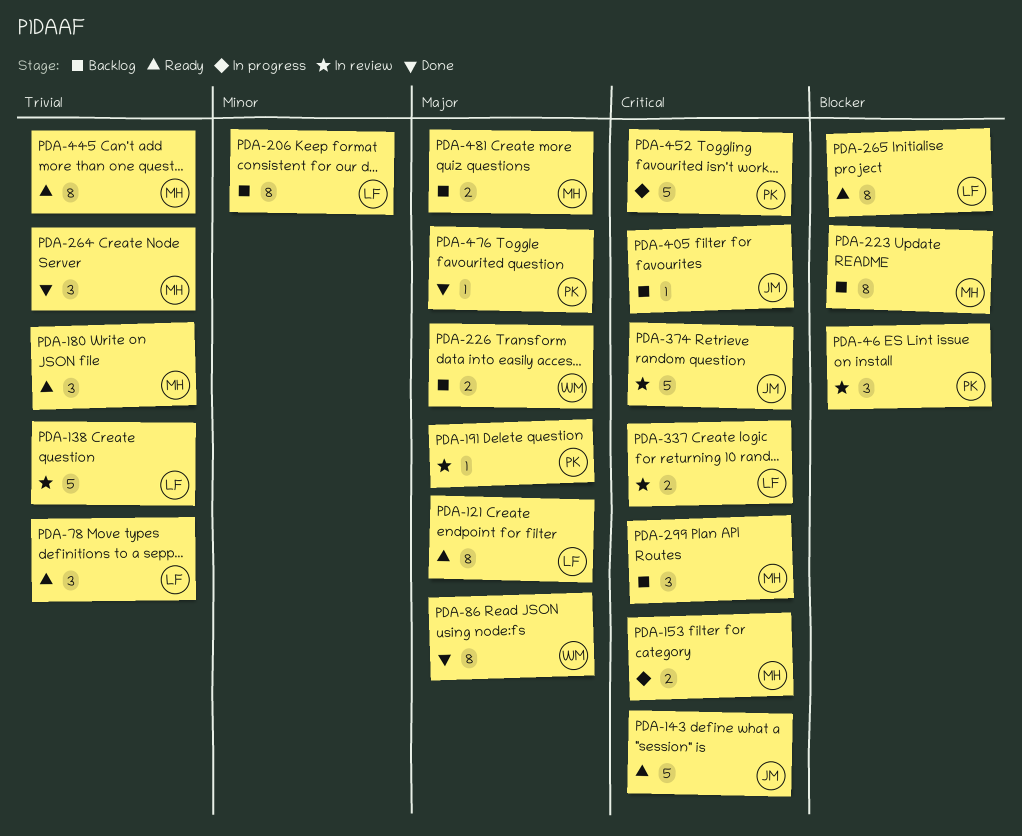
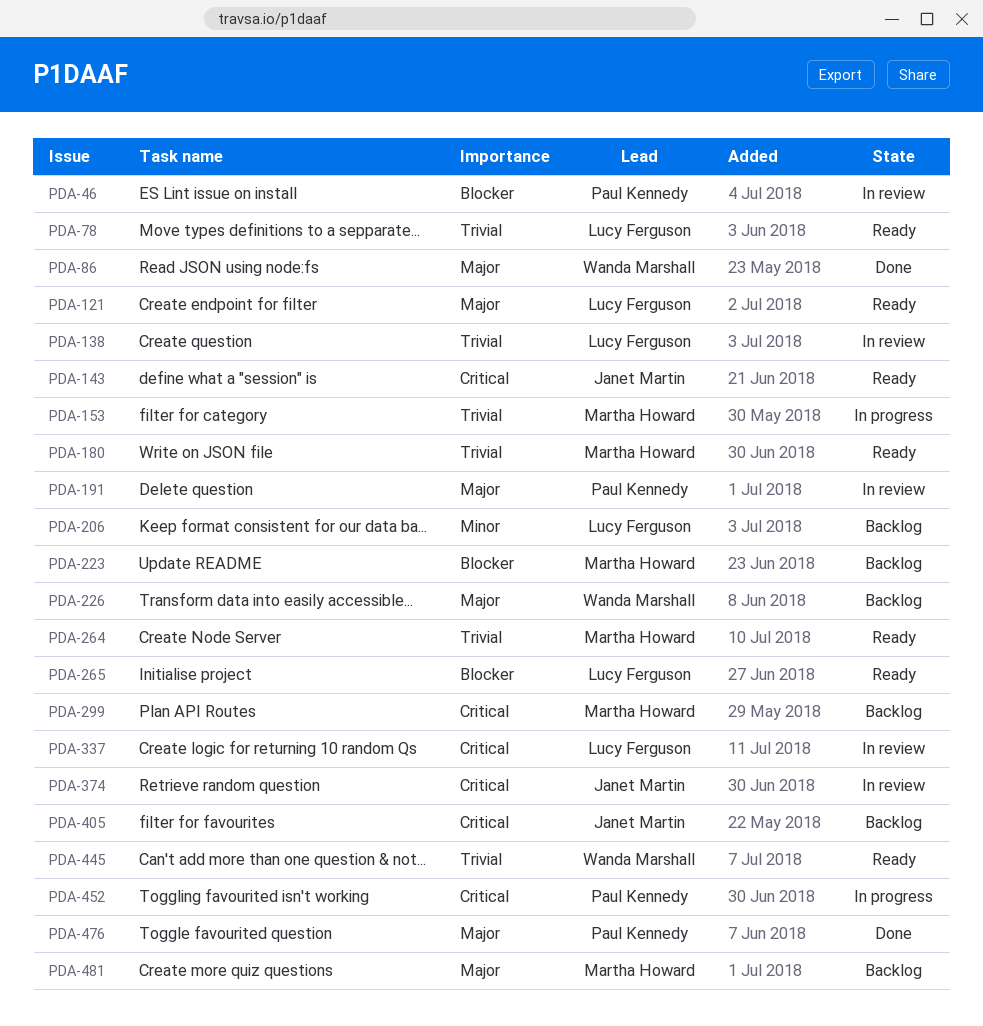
PDA-153, priority: Critical -> Trivial
PDA-264, status: Done -> Ready
PDA-445, owner: Martha Howard -> Wanda Marshall

